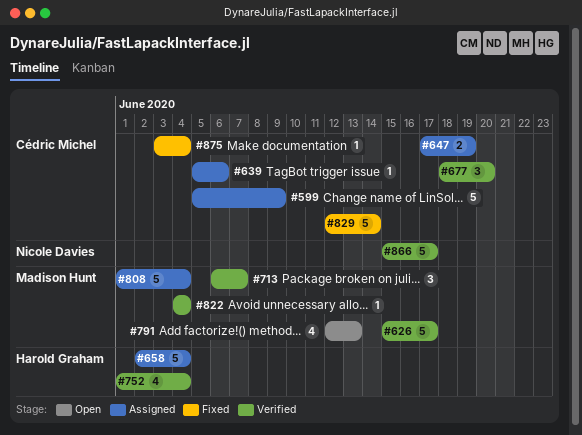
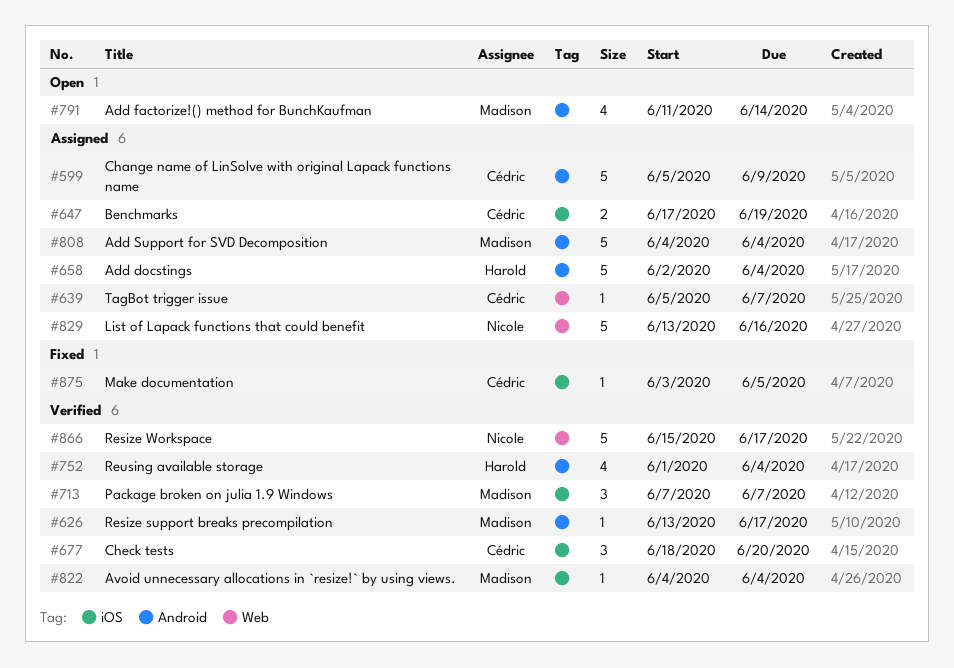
#626, estimate: 5 -> 1
#626, start: Jun 15 -> Jun 13
#639, due: Jun 6 -> Jun 7
#713, start: Jun 6 -> Jun 7
#791, start: Jun 12 -> Jun 11
#791, due: Jun 13 -> Jun 14
#808, start: Jun 1 -> Jun 4
#829, status: Fixed -> Assigned
#829, owner: Cédric Michel -> Nicole Davies
#829, start: Jun 12 -> Jun 13
#829, due: Jun 14 -> Jun 16
#875, due: Jun 4 -> Jun 5

